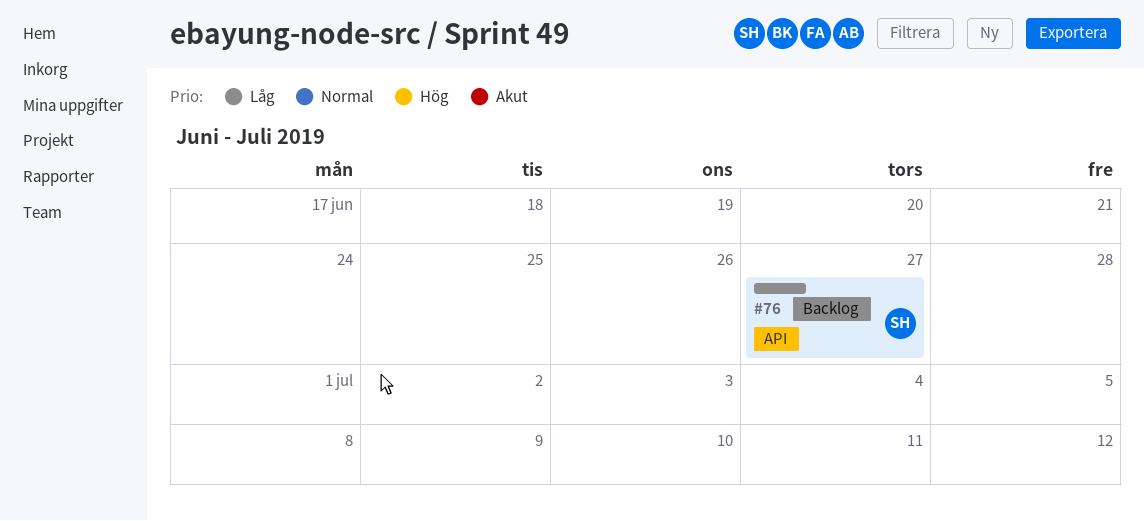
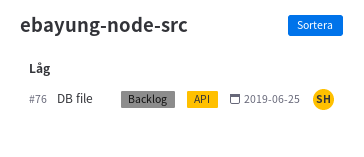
#76, due: Jun 27 -> Jun 25

